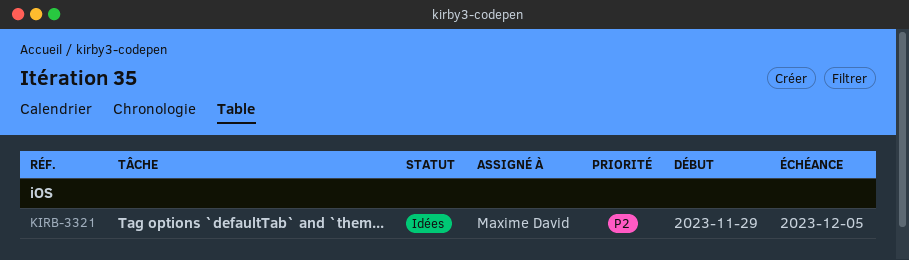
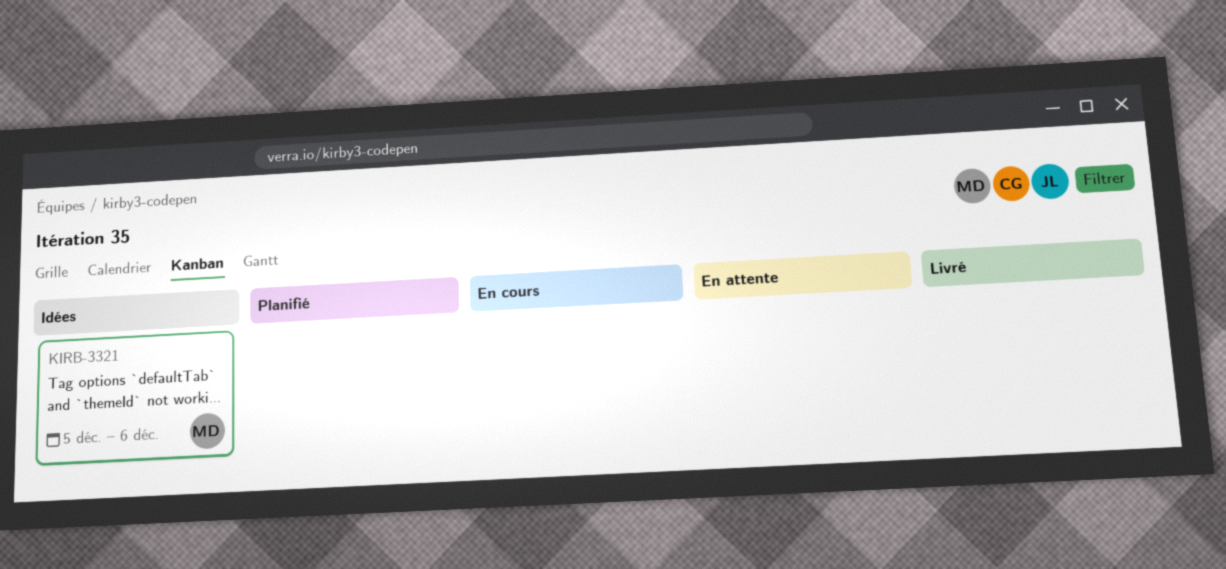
KIRB-3321, start: Nov 29 -> Dec 5
KIRB-3321, due: Dec 5 -> Dec 6

